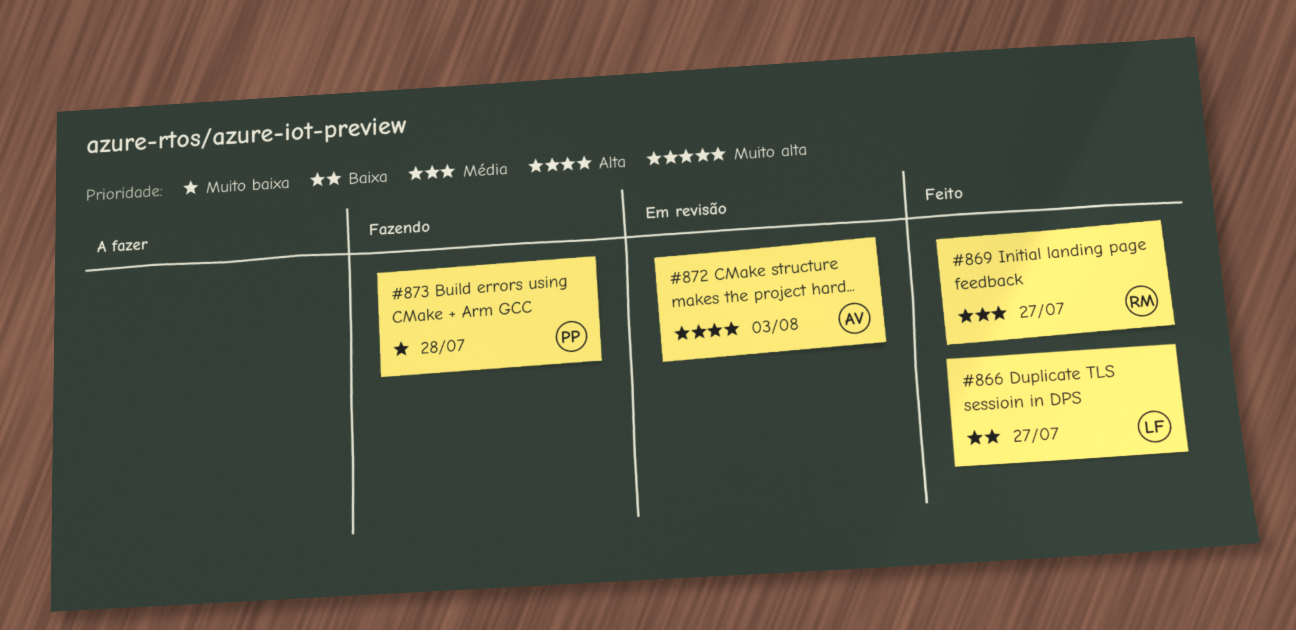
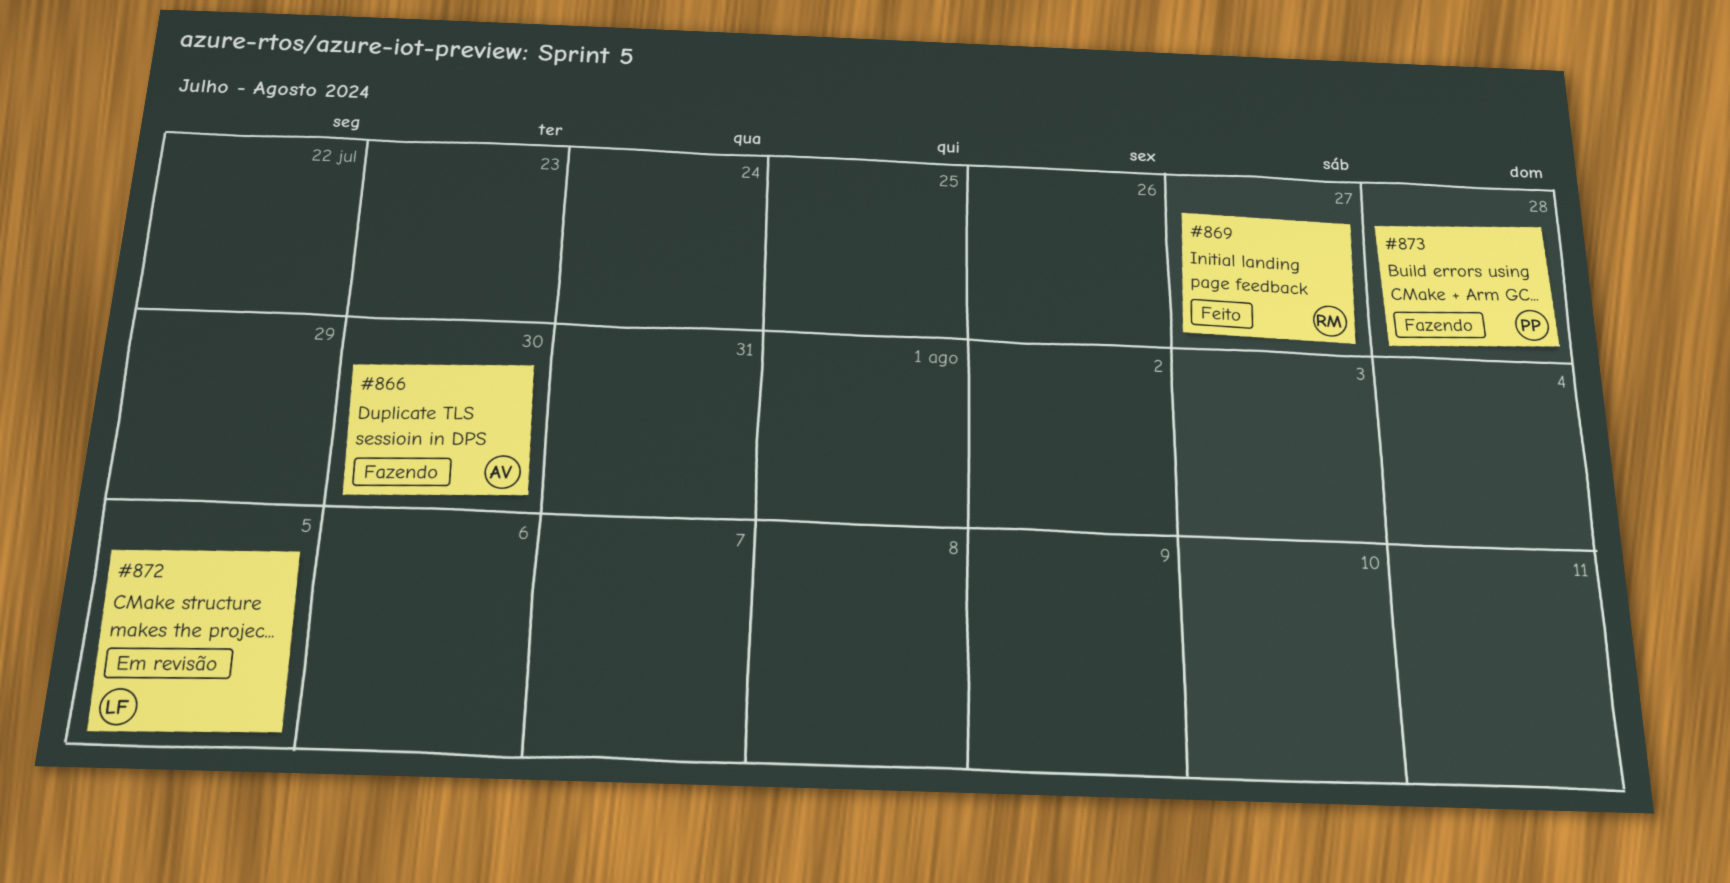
#866, status: Feito -> Fazendo
#866, owner: LF -> AV
#866, due: Jul 27 -> Jul 30
#872, owner: AV -> LF
#872, due: Aug 3 -> Aug 5

